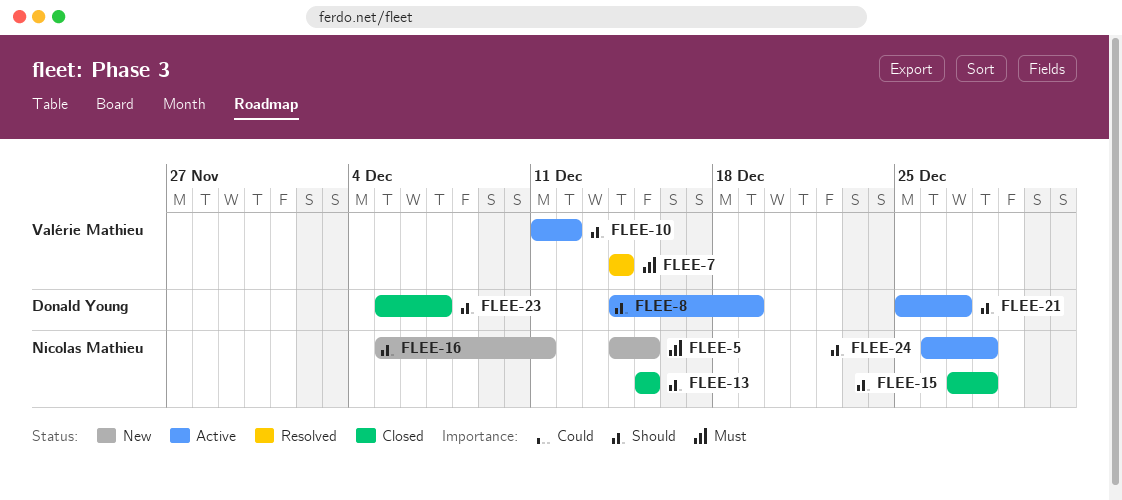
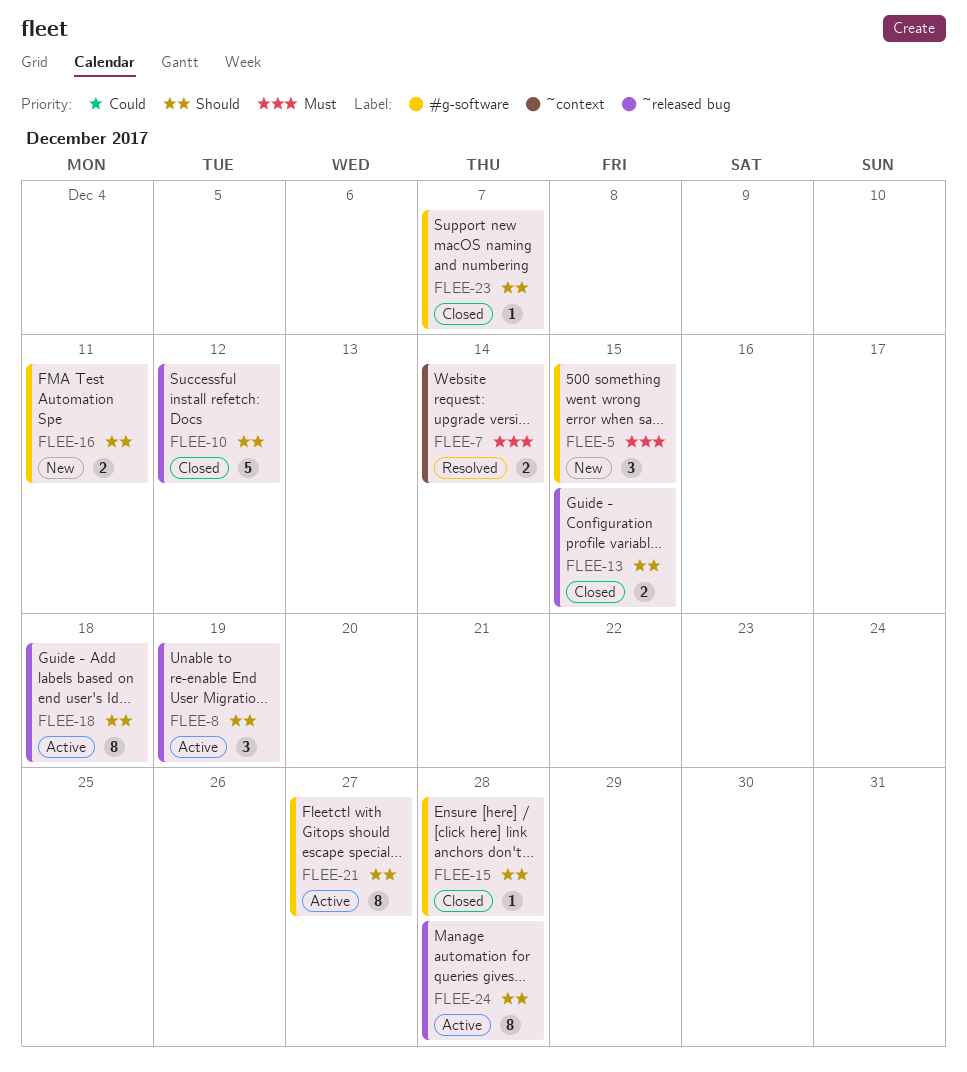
FLEE-10, status: Active -> Closed
FLEE-18: none -> present

